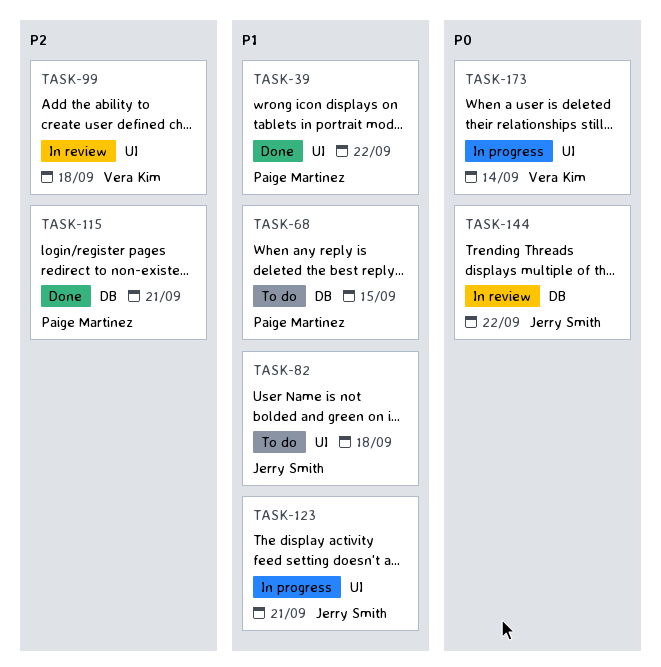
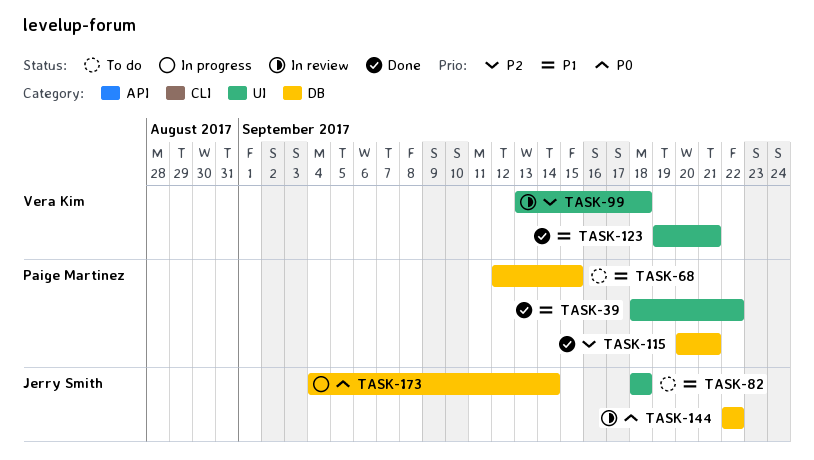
TASK-123, status: In progress -> Done
TASK-123, owner: Jerry Smith -> Vera Kim
TASK-173, owner: Vera Kim -> Jerry Smith
TASK-173, label: UI -> DB

